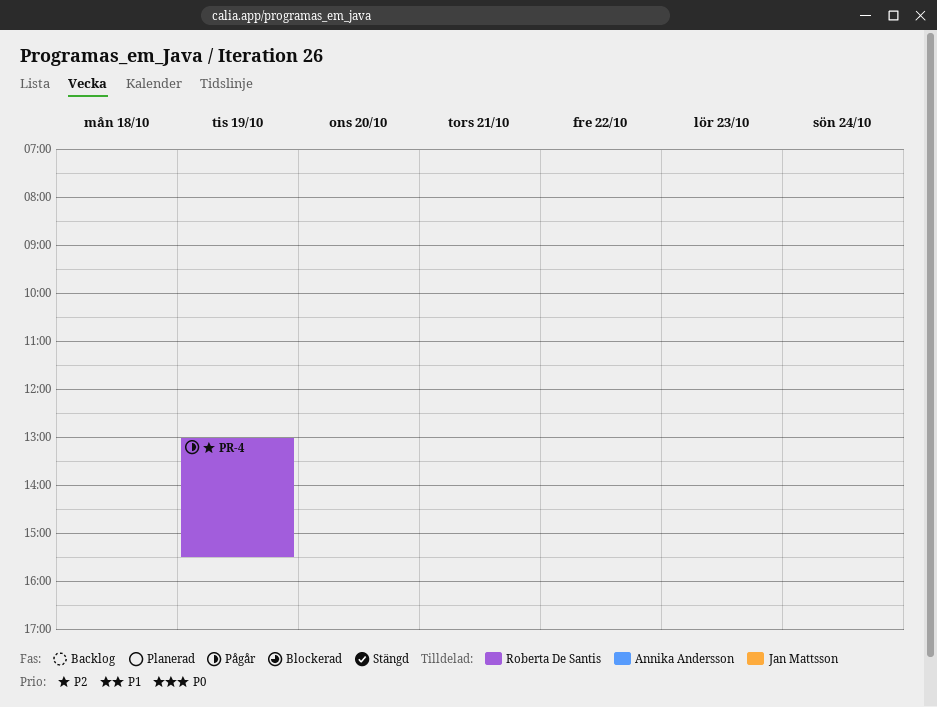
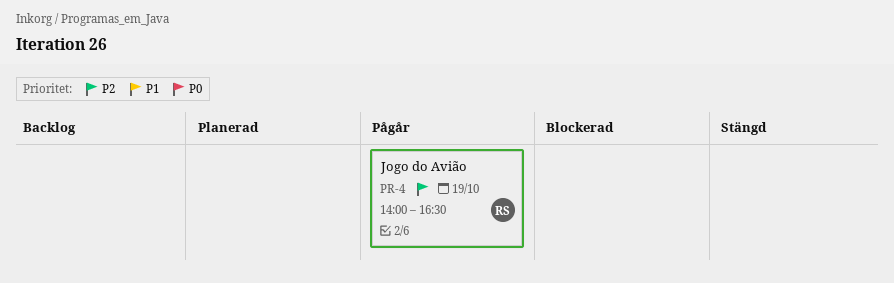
PR-4, begins: 13:00 -> 14:00
PR-4, ends: 15:30 -> 16:30

